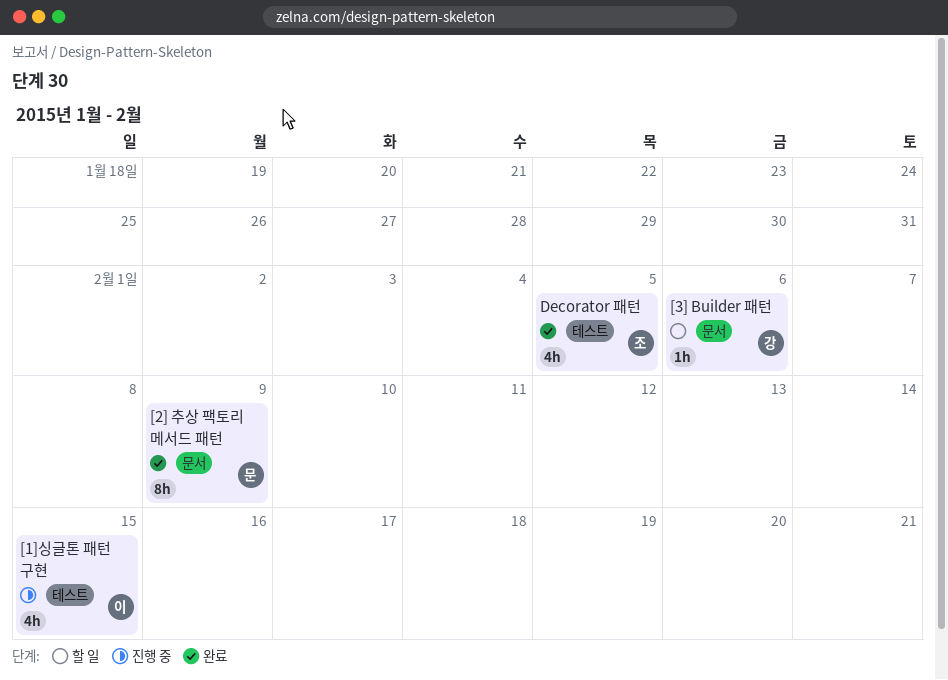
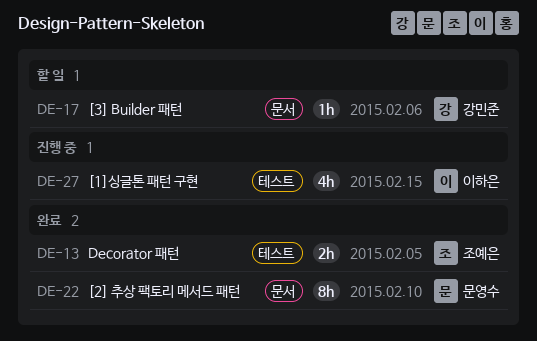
[2] 추상 팩토리 메서드 패턴, due: Feb 9 -> Feb 10
Decorator 패턴, estimate: 4h -> 2h

